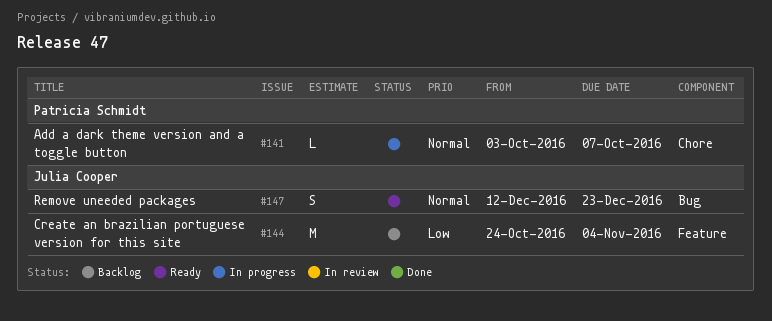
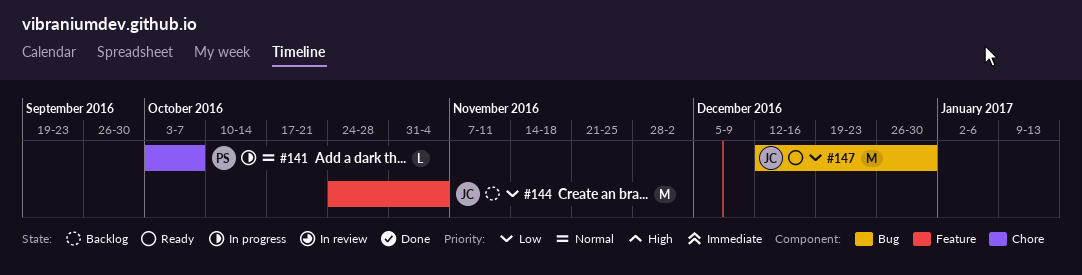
#147, priority: Normal -> Low
#147, estimate: S -> M
#147, due: Dec 23 -> Dec 30

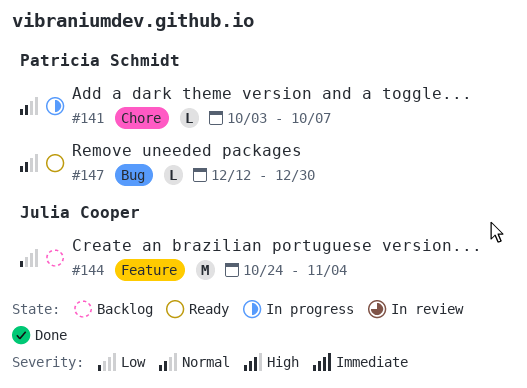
#147, owner: Julia Cooper -> Patricia Schmidt
#147, priority: Low -> Normal
#147, estimate: M -> L

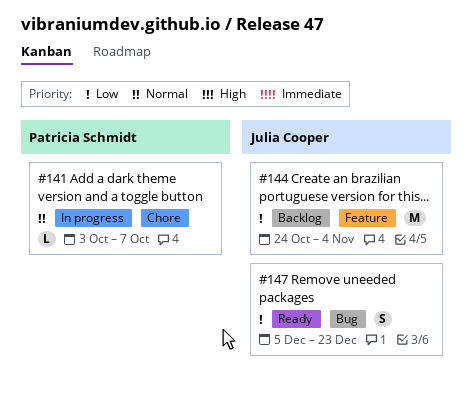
#147, owner: Patricia Schmidt -> Julia Cooper
#147, priority: Normal -> Low
#147, estimate: L -> S
#147, start: Dec 12 -> Dec 5
#147, due: Dec 30 -> Dec 23

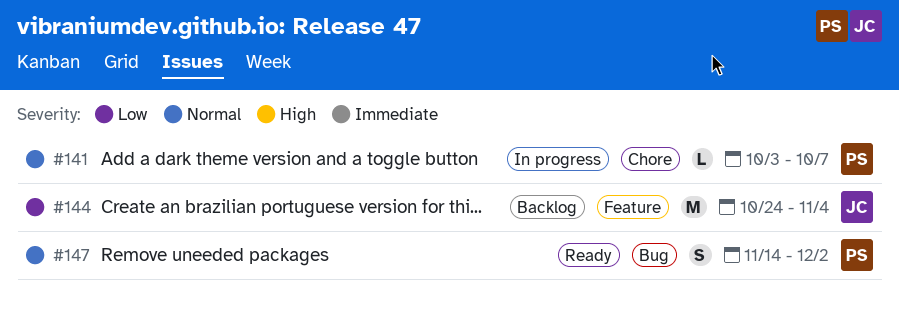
#147, owner: Julia Cooper -> Patricia Schmidt
#147, priority: Low -> Normal
#147, start: Dec 5 -> Nov 14
#147, due: Dec 23 -> Dec 2

